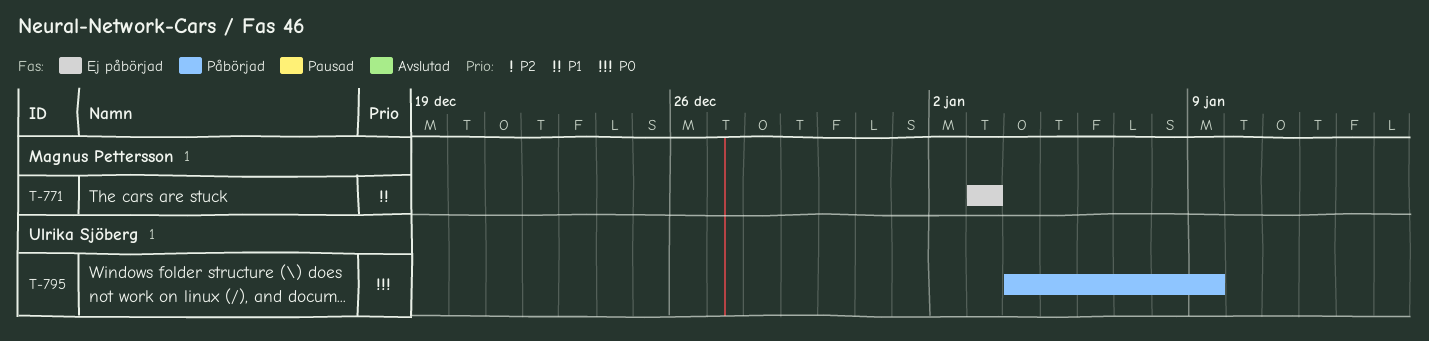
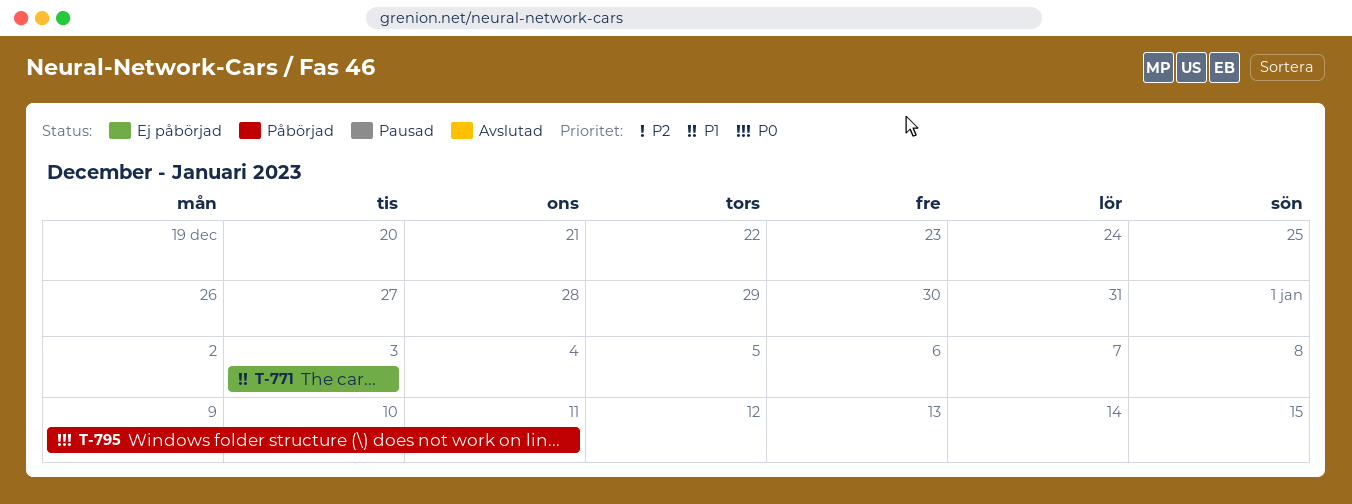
T-795, start: Jan 4 -> Jan 9
T-795, due: Jan 9 -> Jan 11

